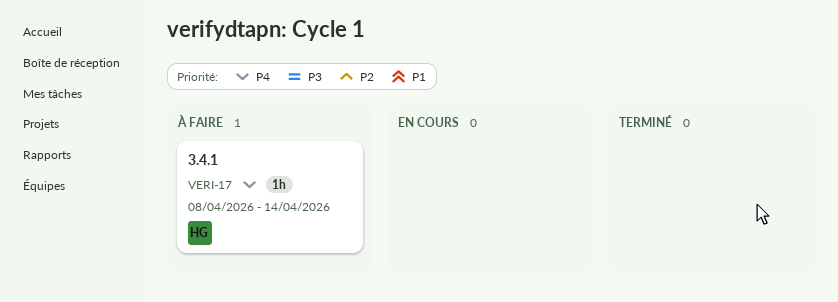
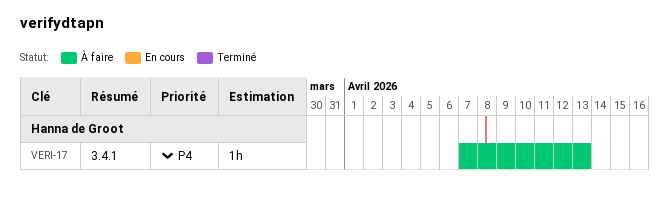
VERI-17, start: Apr 8 -> Apr 7
VERI-17, due: Apr 14 -> Apr 13

